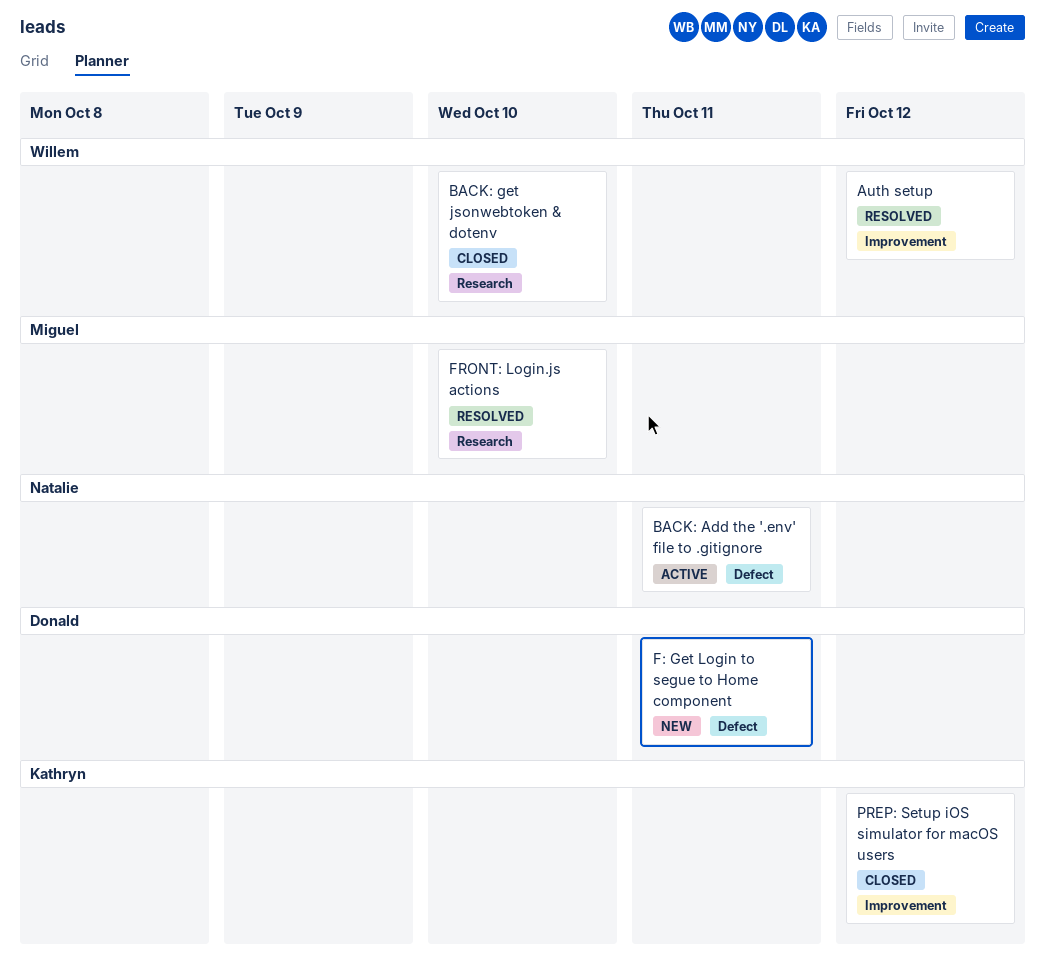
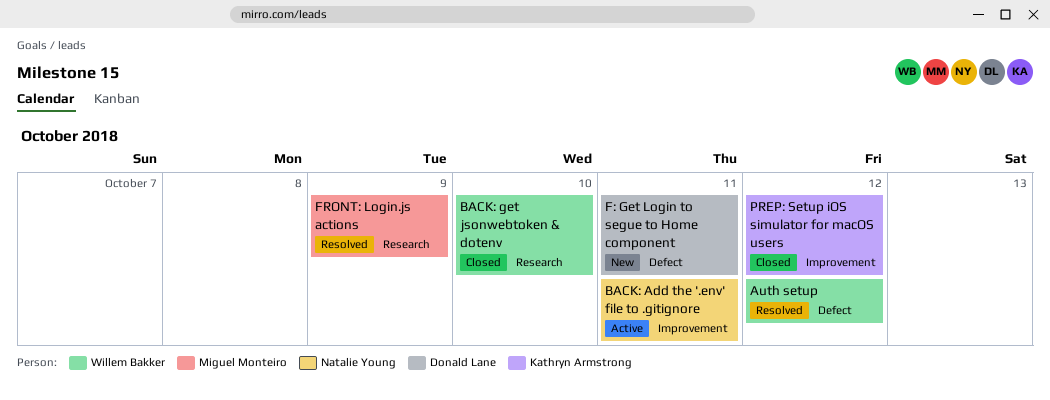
Auth setup, label: Improvement -> Defect
BACK: Add the '.env' file to .gitignore, label: Defect -> Improvement
FRONT: Login.js actions, due: Oct 10 -> Oct 9

